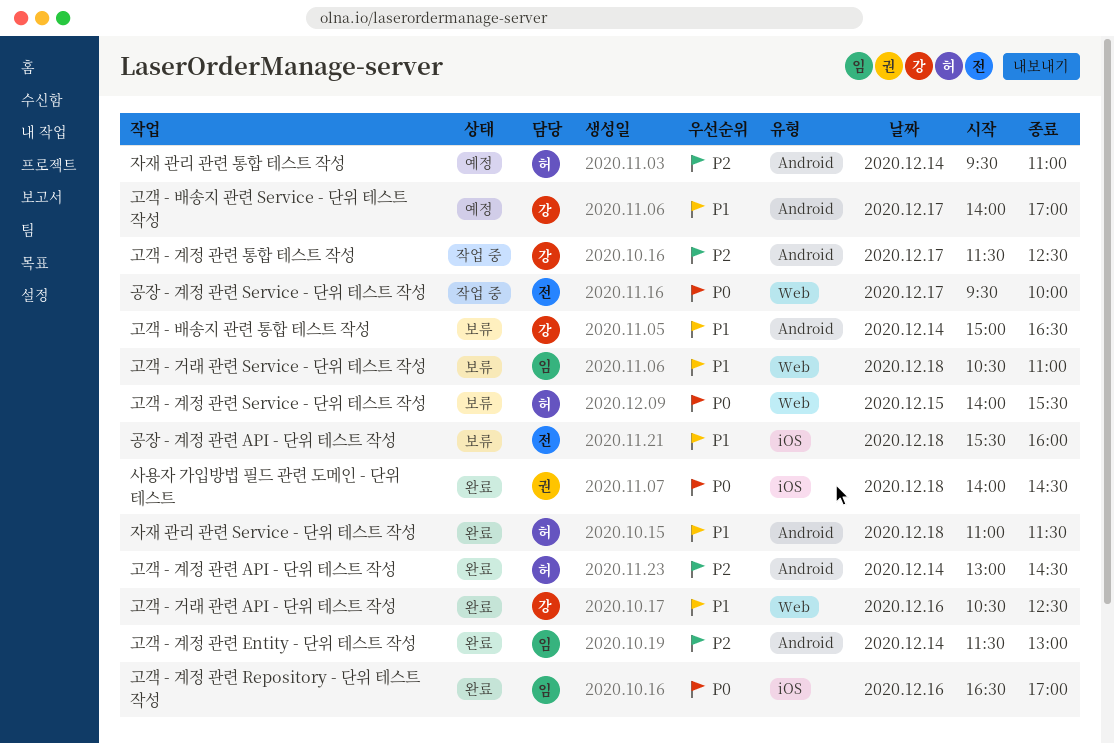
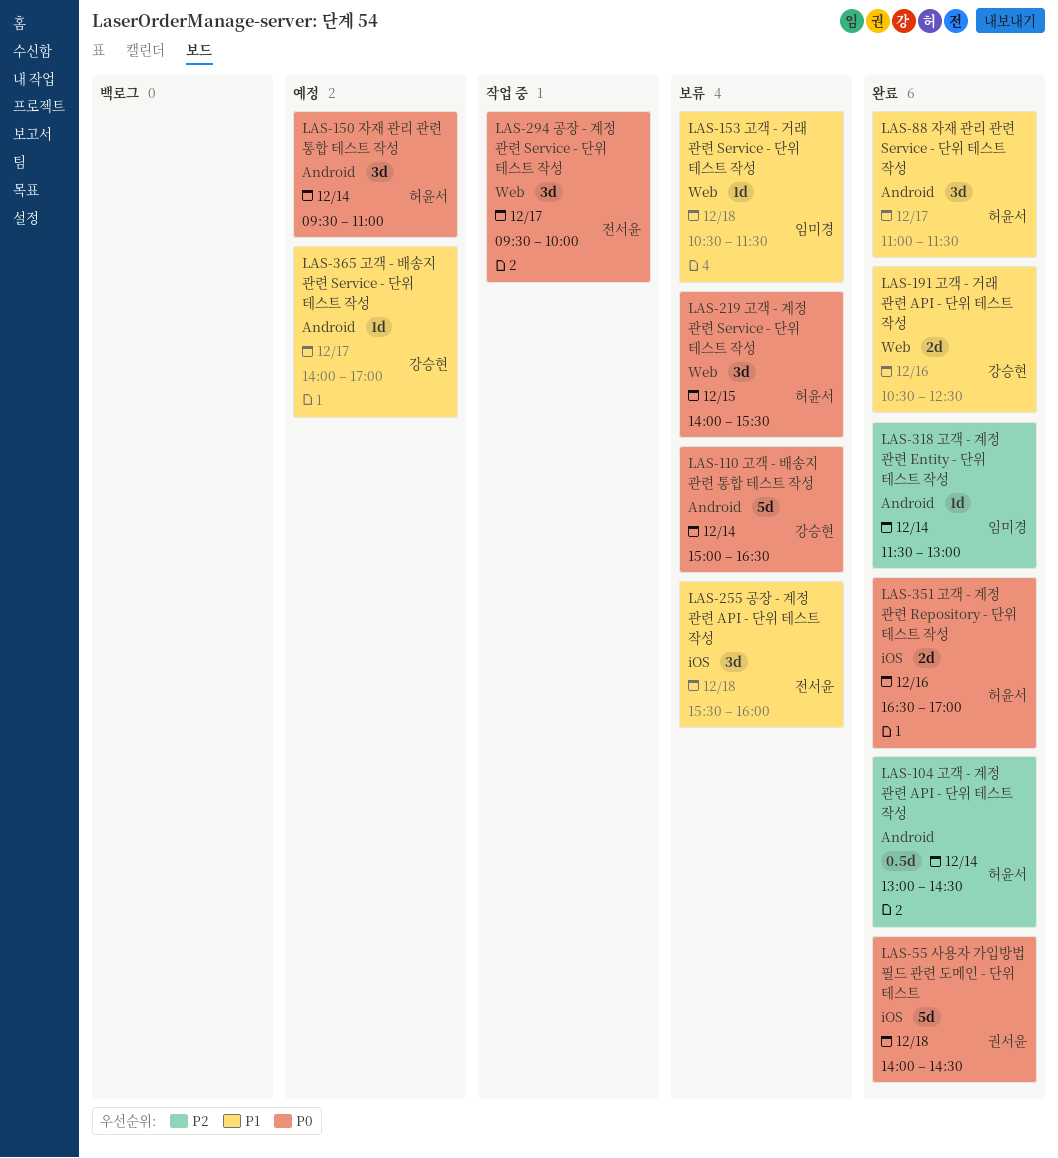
고객 - 거래 관련 Service - 단위 테스트 작성, ends: 11:00 -> 11:30
고객 - 계정 관련 Repository - 단위 테스트 작성, owner: 임미경 -> 허윤서
고객 - 계정 관련 통합 테스트 작성: present -> none
고객 - 배송지 관련 통합 테스트 작성, priority: P1 -> P0
자재 관리 관련 Service - 단위 테스트 작성, day: Dec 18 -> Dec 17
자재 관리 관련 통합 테스트 작성, priority: P2 -> P0

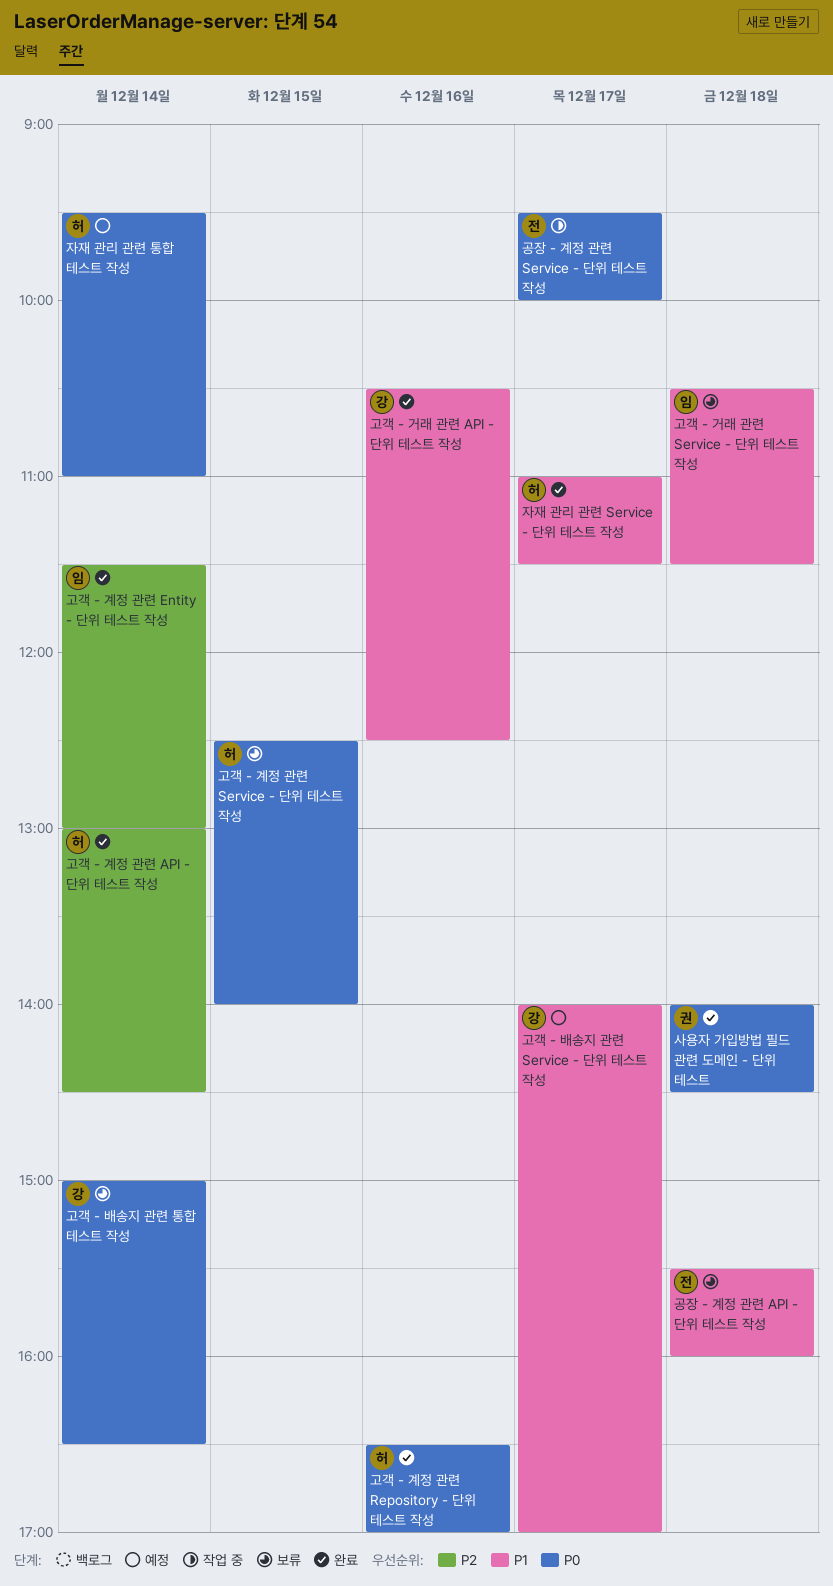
고객 - 계정 관련 Service - 단위 테스트 작성, begins: 14:00 -> 12:30
고객 - 계정 관련 Service - 단위 테스트 작성, ends: 15:30 -> 14:00

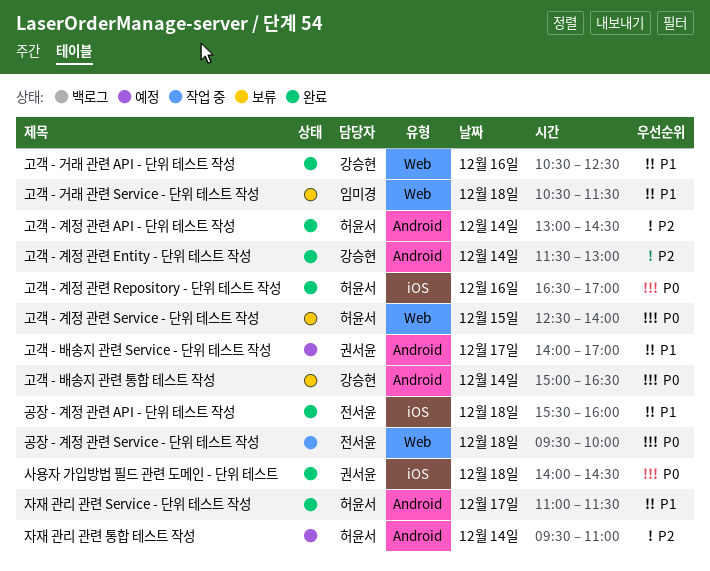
고객 - 계정 관련 Entity - 단위 테스트 작성, owner: 임미경 -> 강승현
고객 - 배송지 관련 Service - 단위 테스트 작성, owner: 강승현 -> 권서윤
공장 - 계정 관련 API - 단위 테스트 작성, status: 보류 -> 완료
공장 - 계정 관련 Service - 단위 테스트 작성, day: Dec 17 -> Dec 18
자재 관리 관련 통합 테스트 작성, priority: P0 -> P2

